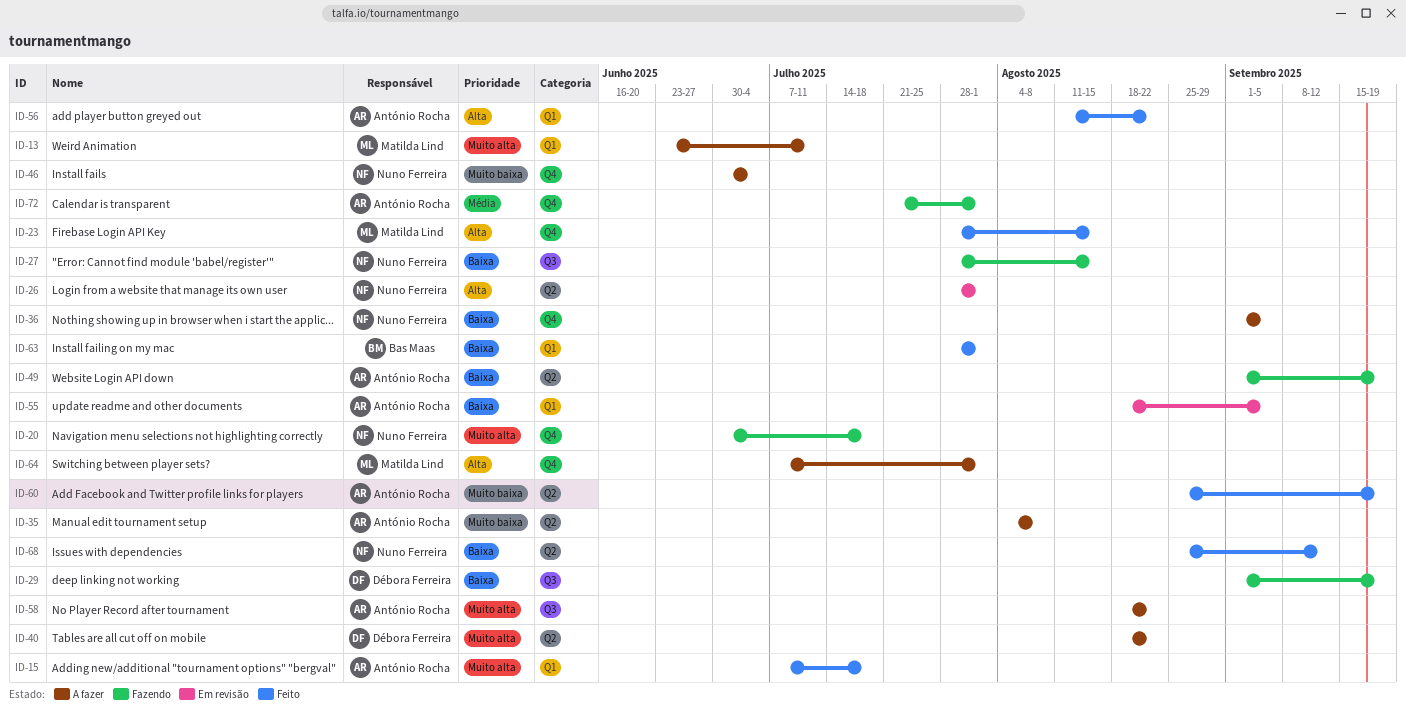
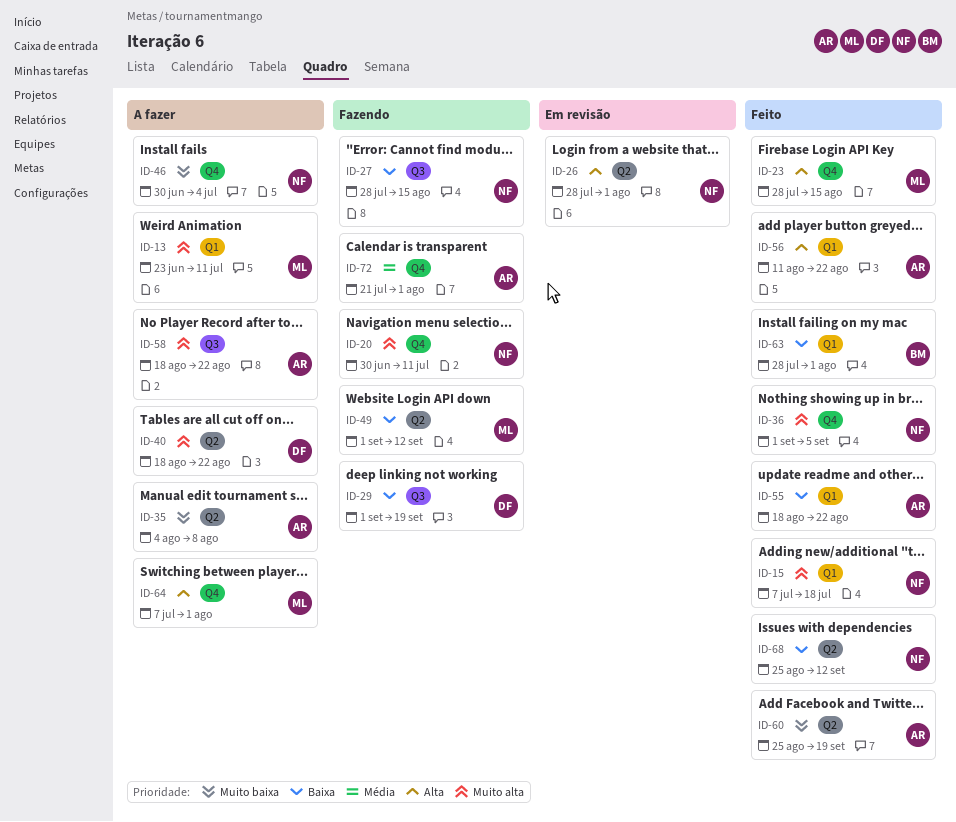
ID-15, owner: António Rocha -> Nuno Ferreira
ID-20, due: Jul 18 -> Jul 11
ID-36, status: A fazer -> Feito
ID-36, priority: Baixa -> Muito alta
ID-49, owner: António Rocha -> Matilda Lind
ID-49, due: Sep 19 -> Sep 12
ID-55, status: Em revisão -> Feito
ID-55, due: Sep 5 -> Aug 22

